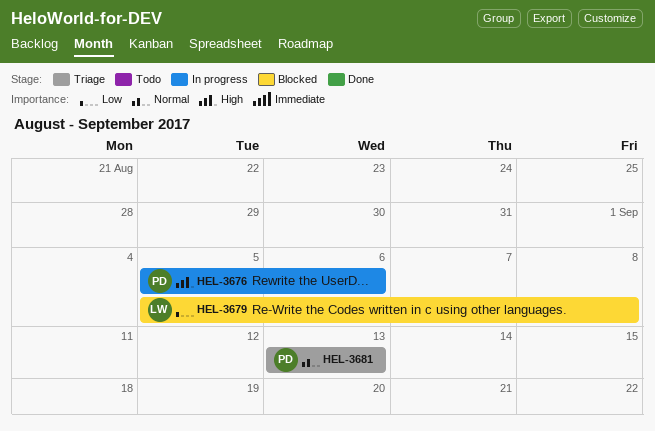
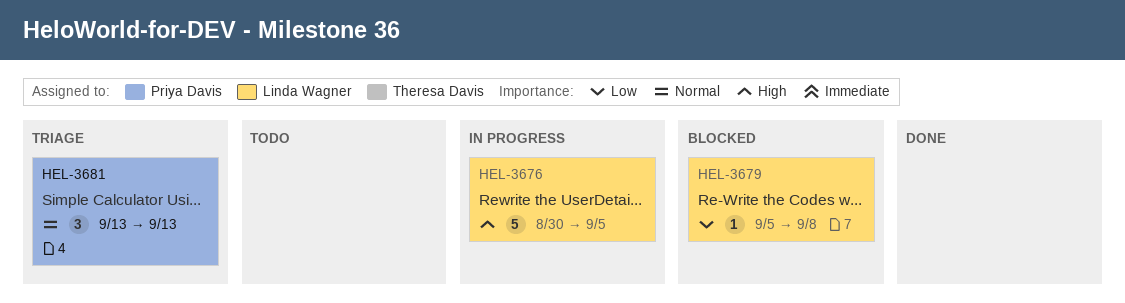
HEL-3676, owner: Priya Davis -> Linda Wagner
HEL-3676, start: Sep 5 -> Aug 30
HEL-3676, due: Sep 6 -> Sep 5

